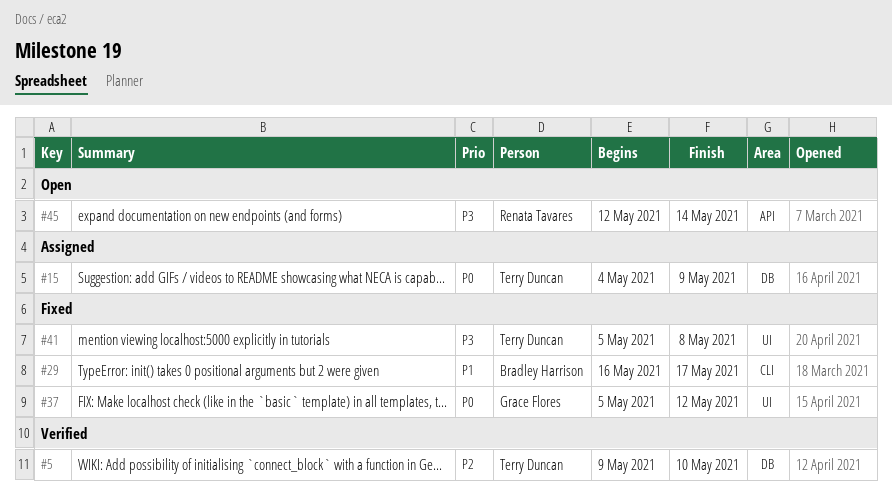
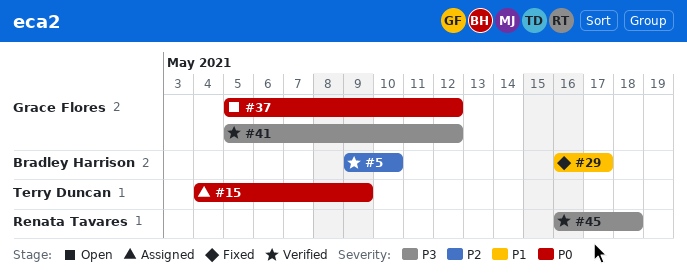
#5, owner: Terry Duncan -> Bradley Harrison
#37, status: Fixed -> Open
#41, status: Fixed -> Verified
#41, owner: Terry Duncan -> Grace Flores
#41, due: May 8 -> May 12
#45, status: Open -> Verified
#45, start: May 12 -> May 16
#45, due: May 14 -> May 18

